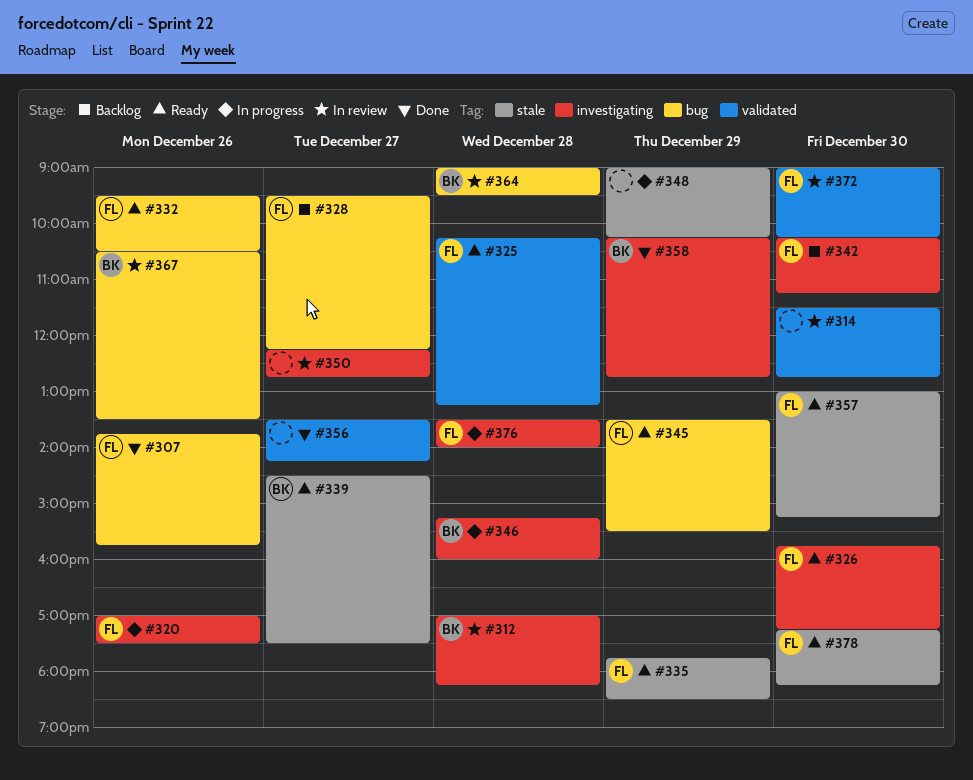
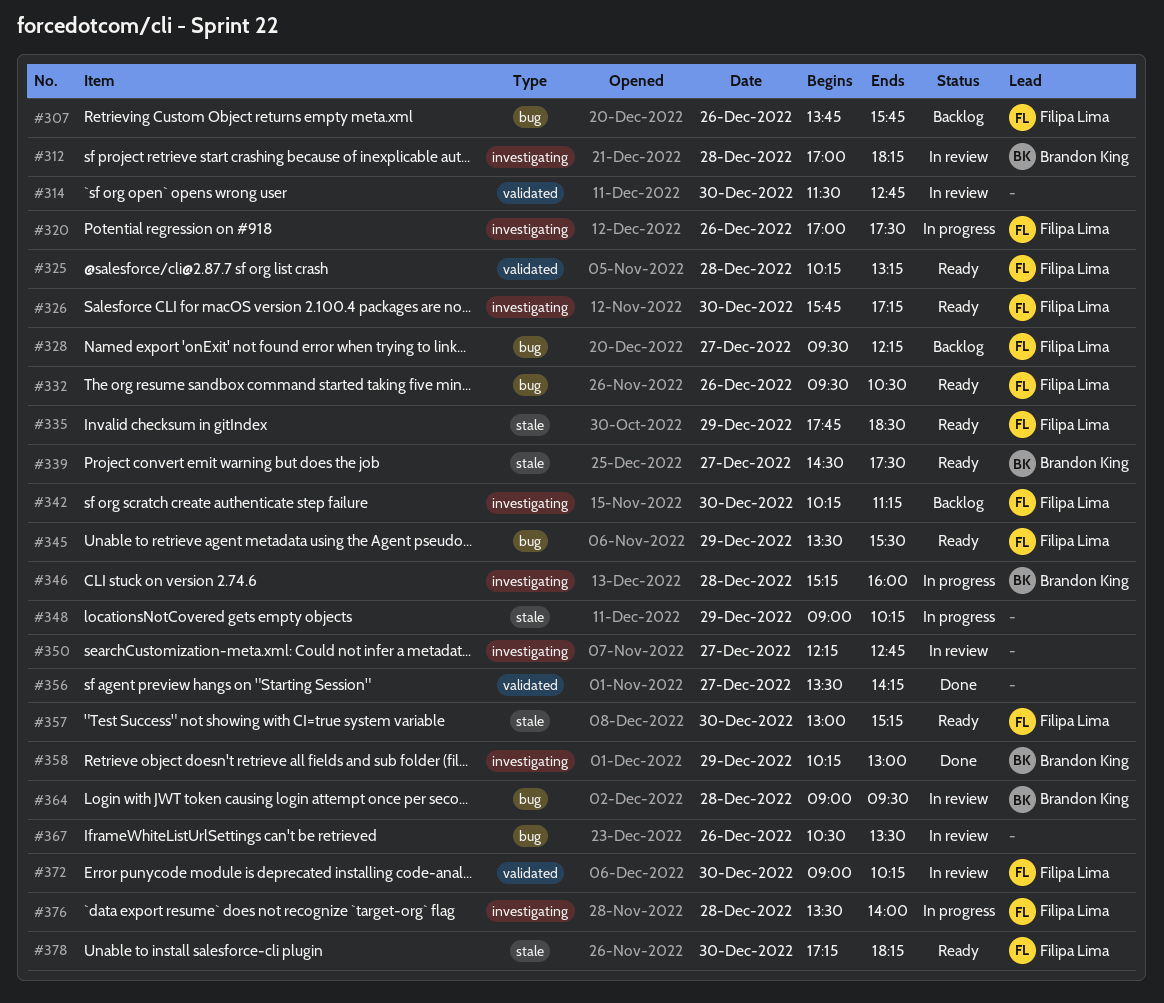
#307, status: Done -> Backlog
#358, ends: 12:45 -> 13:00
#367, owner: Brandon King -> none

